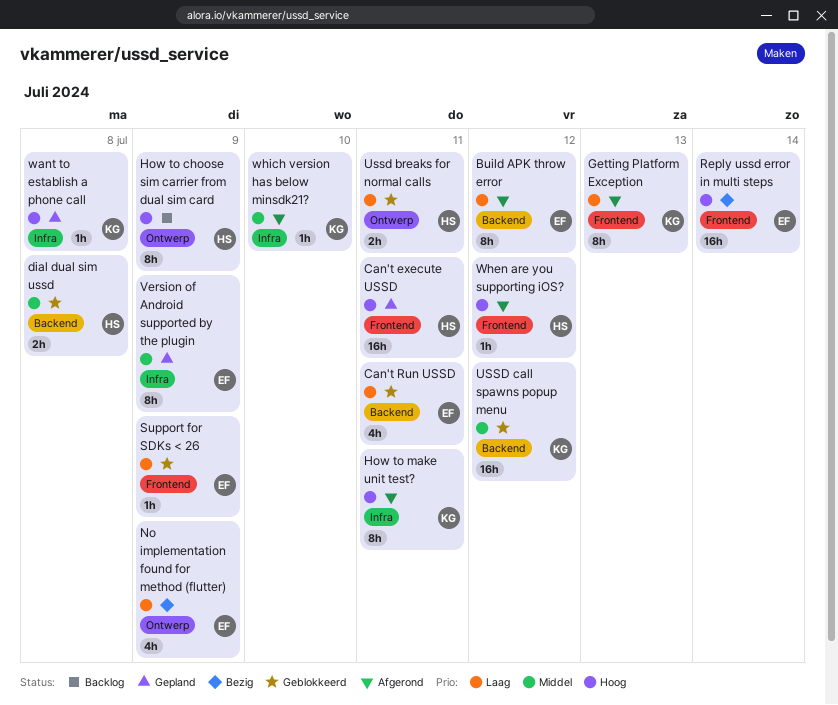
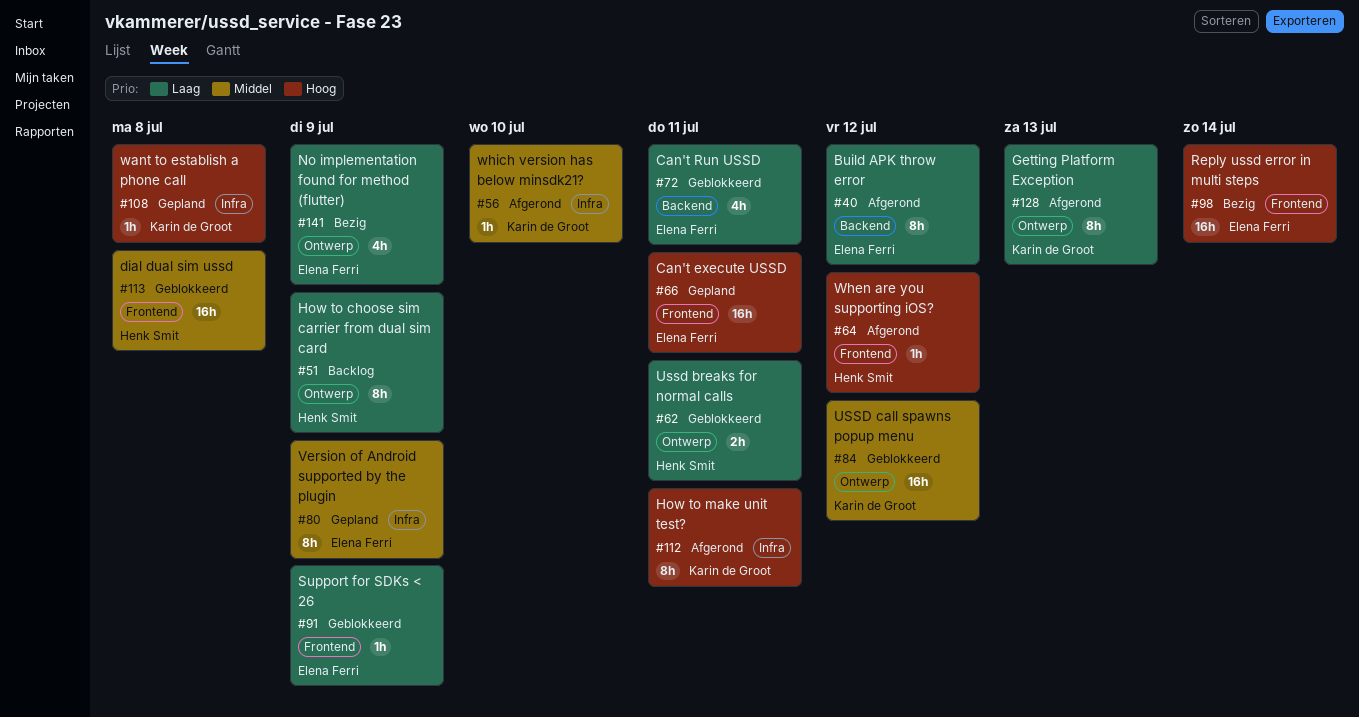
Can't execute USSD, owner: Henk Smit -> Elena Ferri
dial dual sim ussd, label: Backend -> Frontend
dial dual sim ussd, estimate: 2h -> 16h
Getting Platform Exception, label: Frontend -> Ontwerp
How to choose sim carrier from dual sim card, priority: Hoog -> Laag
USSD call spawns popup menu, label: Backend -> Ontwerp

